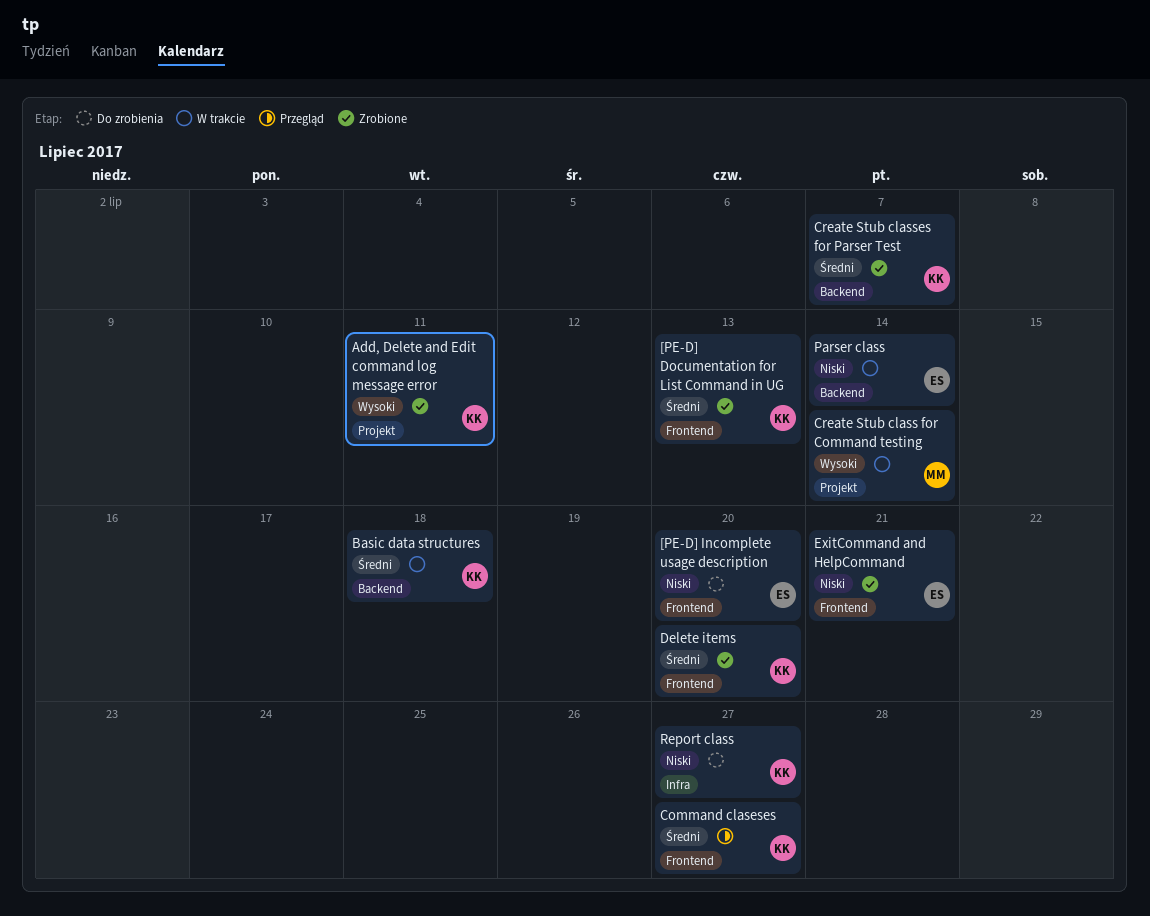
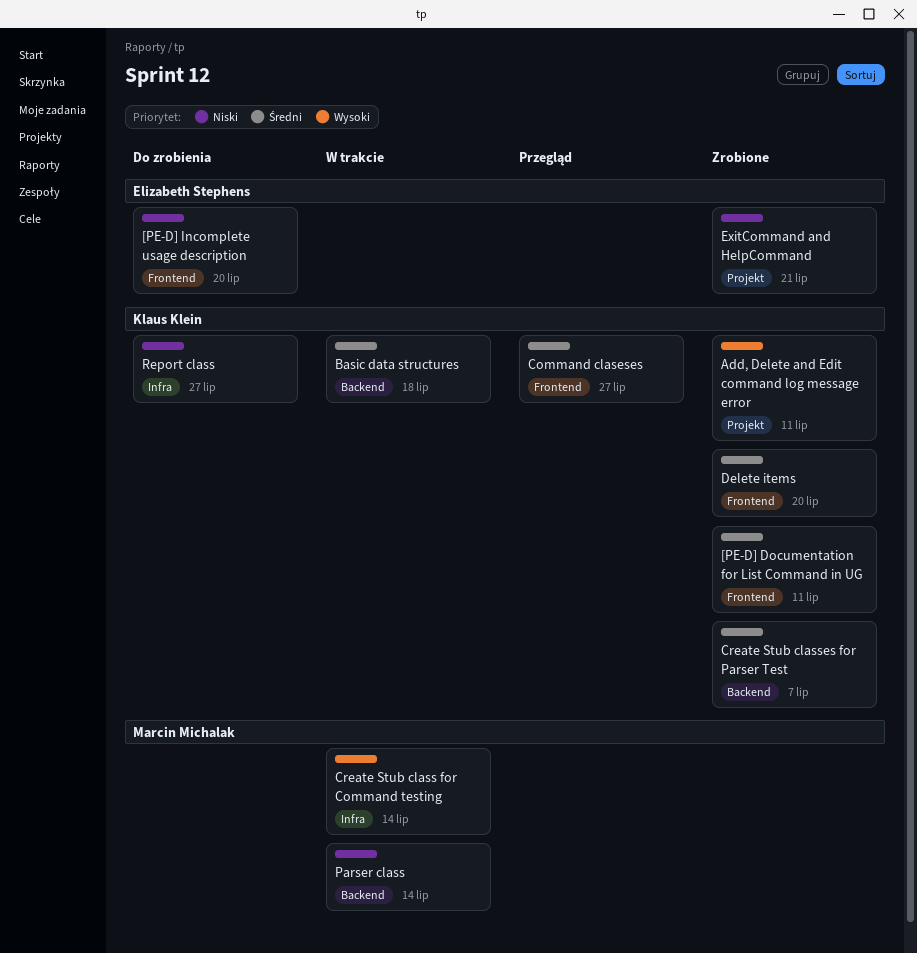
[PE-D] Documentation for List Command in UG, due: Jul 13 -> Jul 11
Create Stub class for Command testing, label: Projekt -> Infra
ExitCommand and HelpCommand, label: Frontend -> Projekt
Parser class, owner: Elizabeth Stephens -> Marcin Michalak

